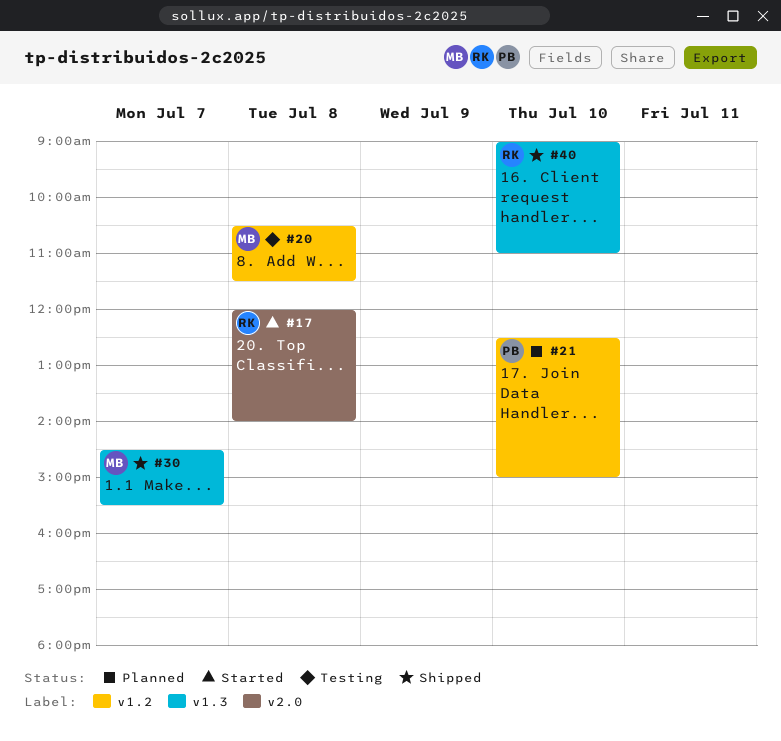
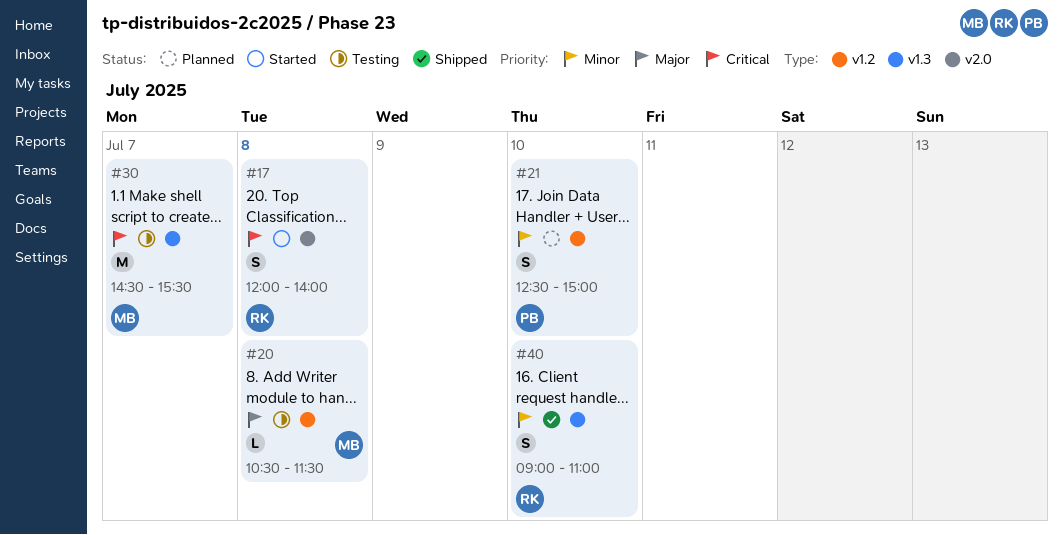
#30, status: Shipped -> Testing

